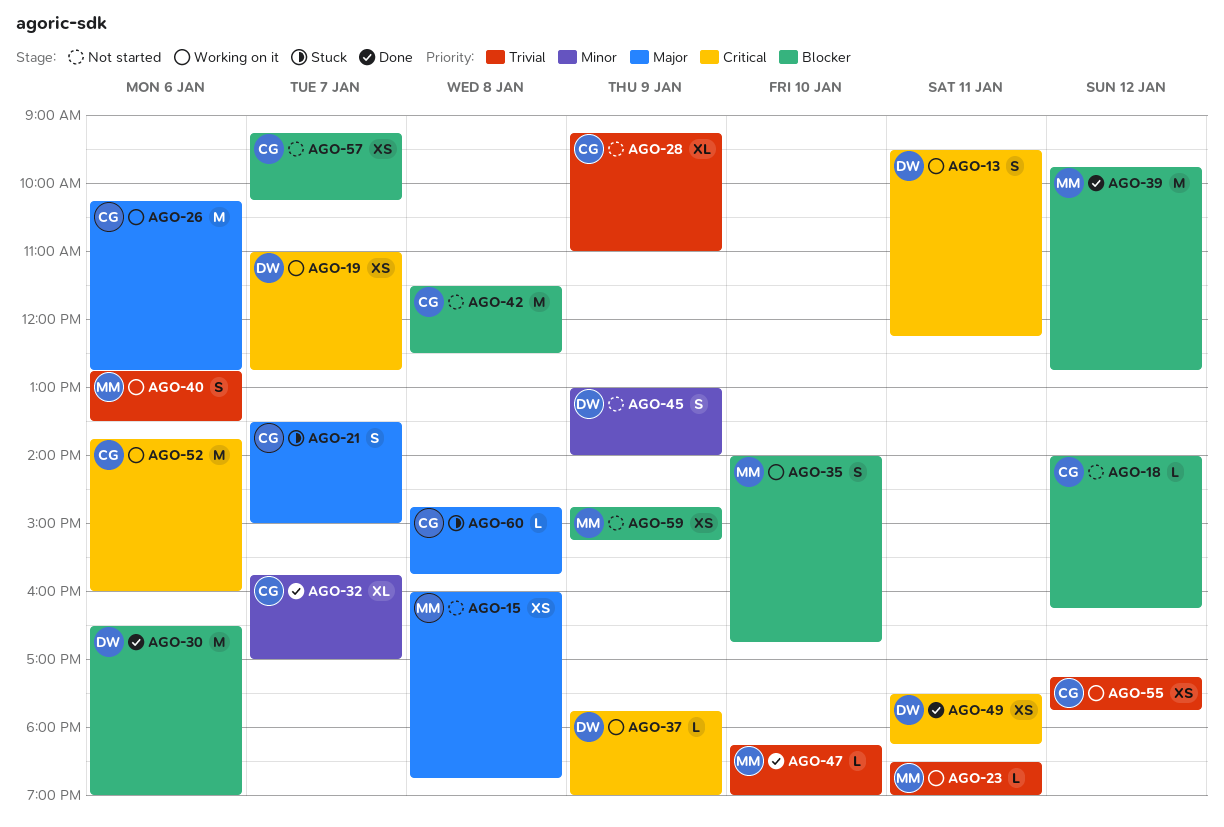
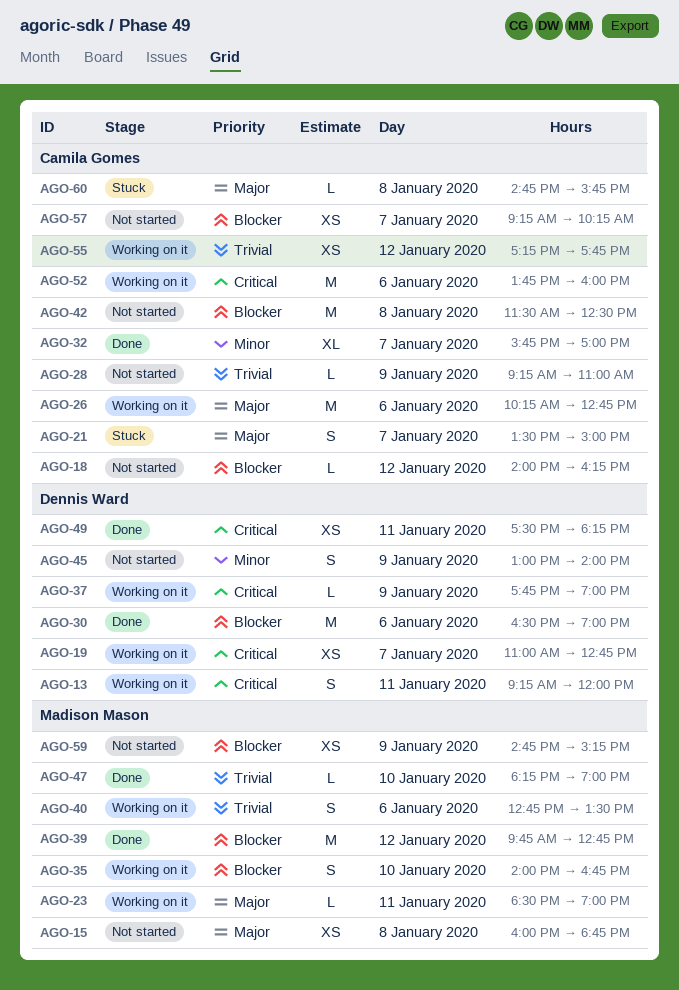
AGO-13, begins: 09:30 -> 09:15
AGO-13, ends: 12:15 -> 12:00
AGO-23, priority: Trivial -> Major
AGO-28, estimate: XL -> L

